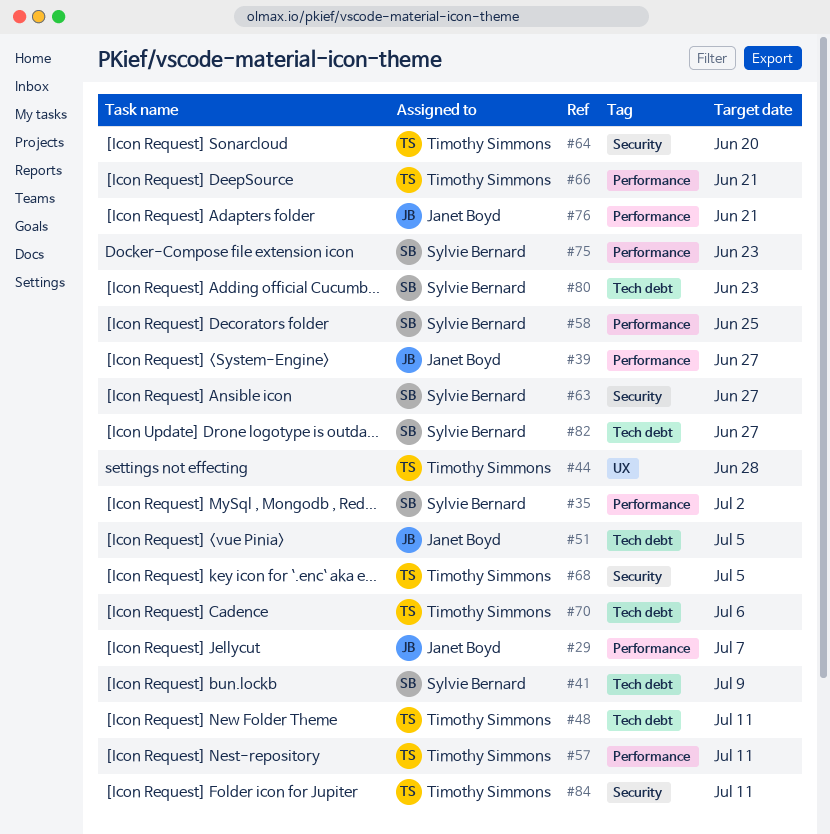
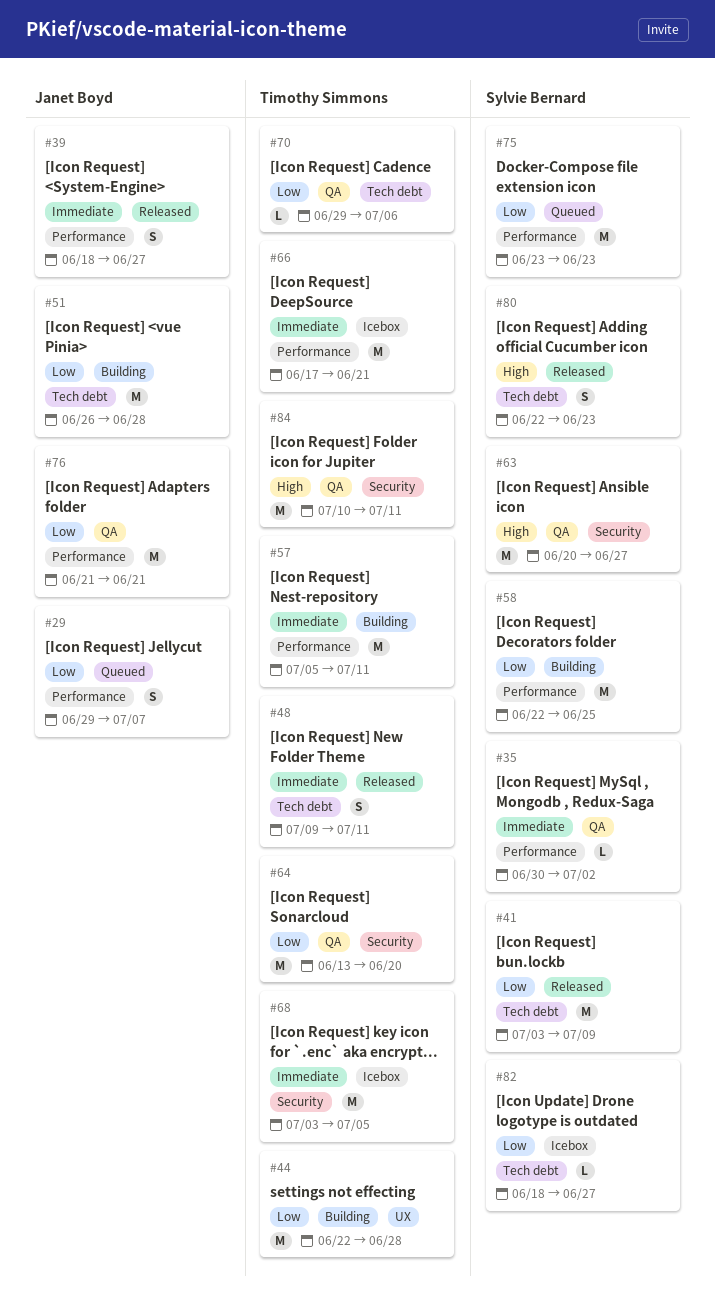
#51, due: Jul 5 -> Jun 28

